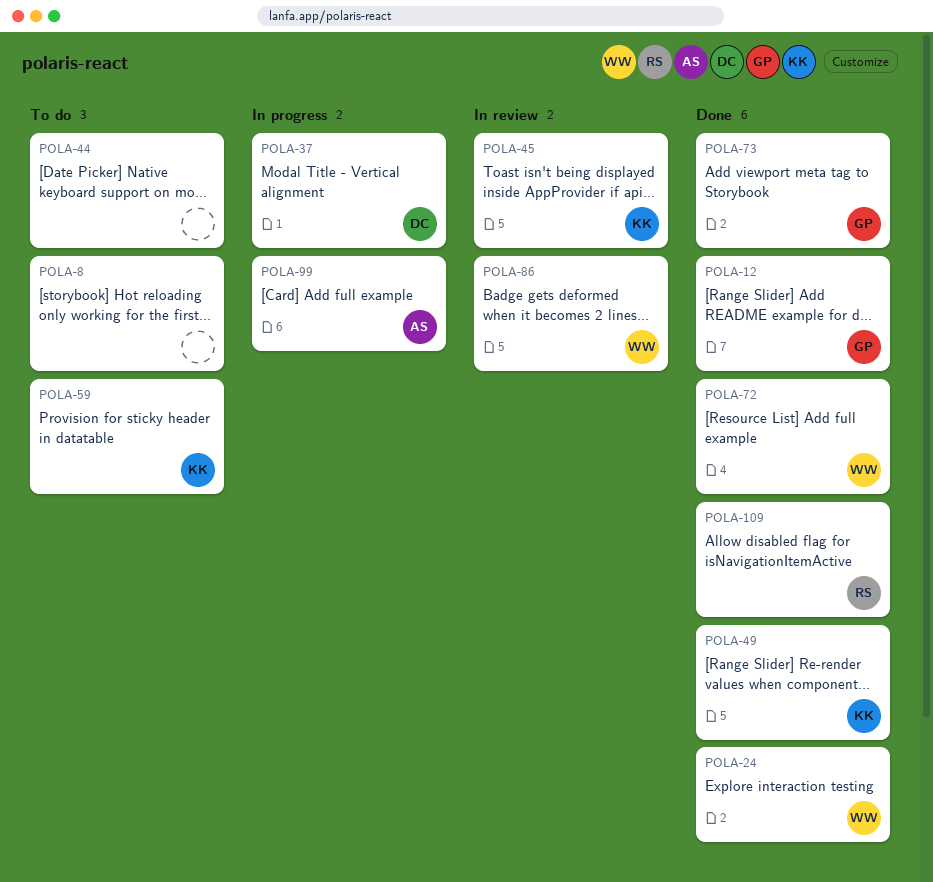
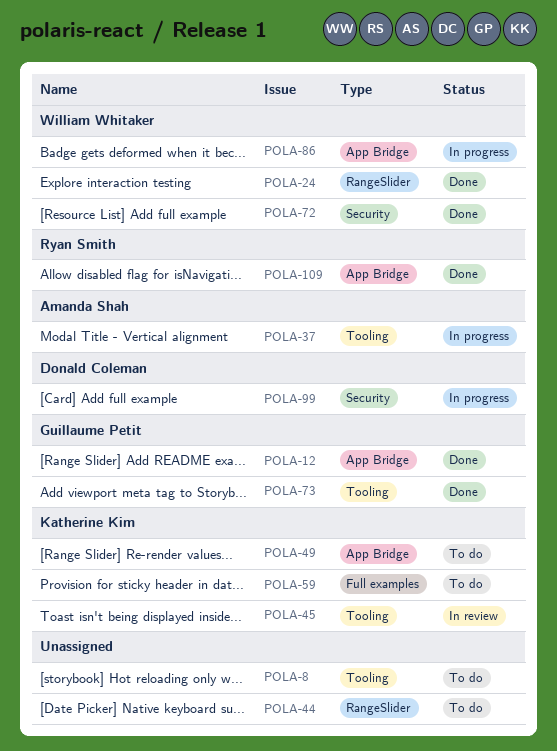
POLA-37, owner: Donald Coleman -> Amanda Shah
POLA-49, status: Done -> To do
POLA-86, status: In review -> In progress
POLA-99, owner: Amanda Shah -> Donald Coleman

